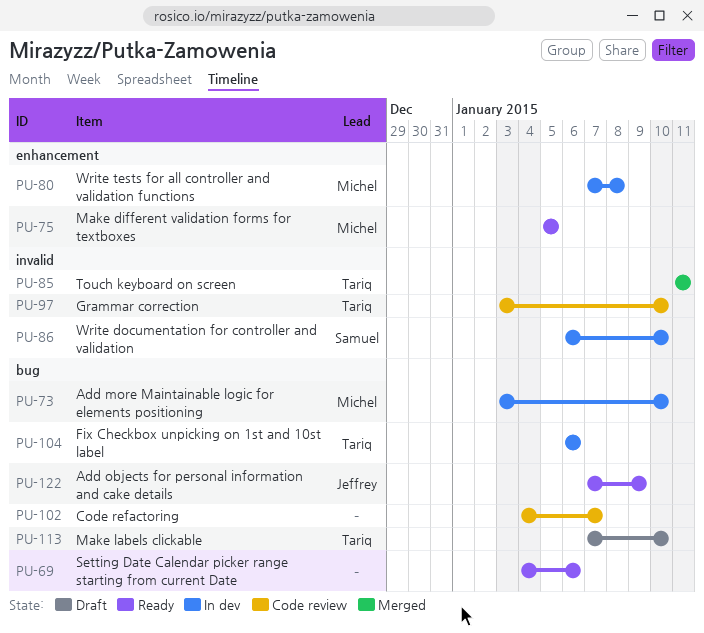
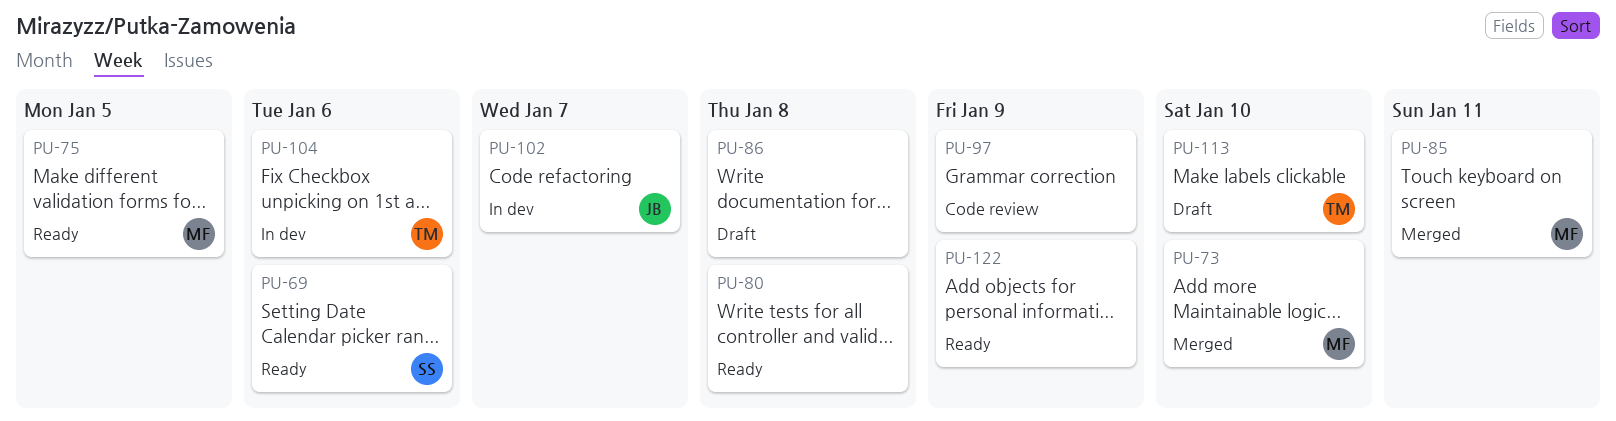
PU-69, owner: none -> Samuel
PU-73, status: In dev -> Merged
PU-80, status: In dev -> Ready
PU-80, owner: Michel -> none
PU-85, owner: Tariq -> Michel
PU-86, status: In dev -> Draft
PU-86, owner: Samuel -> none
PU-86, due: Jan 10 -> Jan 8
PU-97, owner: Tariq -> none
PU-97, due: Jan 10 -> Jan 9
PU-102, status: Code review -> In dev
PU-102, owner: none -> Jeffrey
PU-122, owner: Jeffrey -> none

